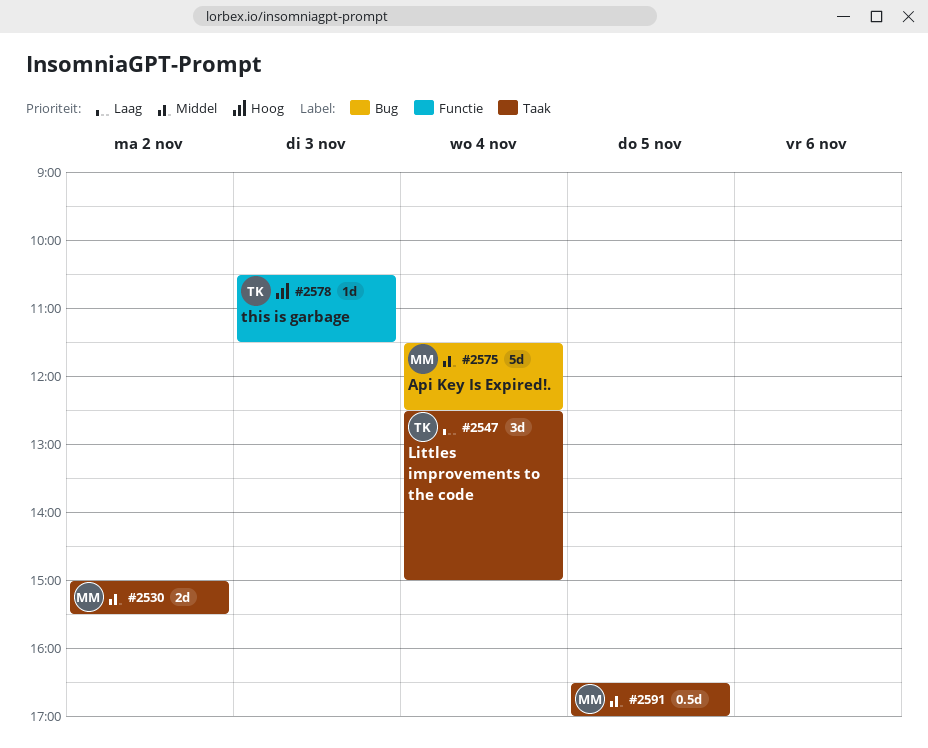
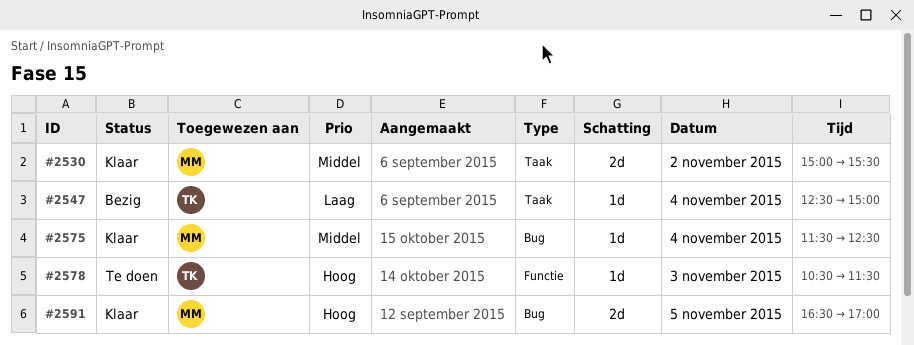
#2547, estimate: 3d -> 1d
#2575, estimate: 5d -> 1d
#2591, priority: Middel -> Hoog
#2591, label: Taak -> Bug
#2591, estimate: 0.5d -> 2d

